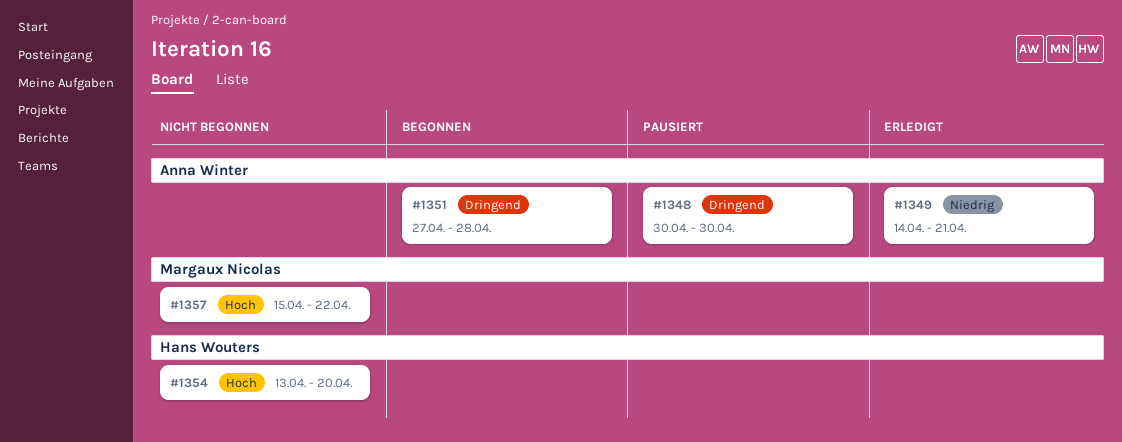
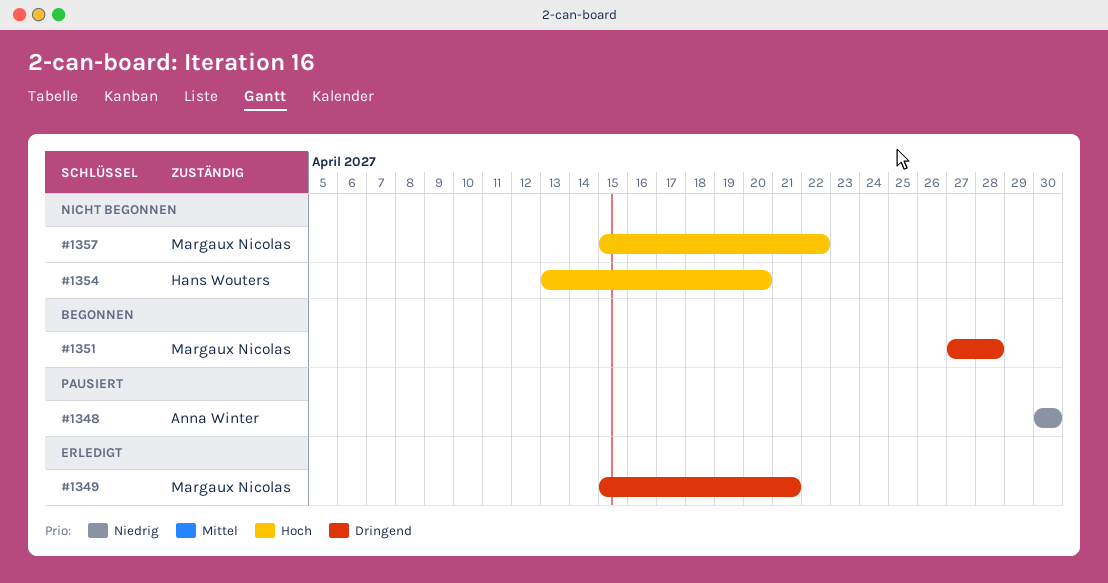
#1348, priority: Dringend -> Niedrig
#1349, owner: Anna Winter -> Margaux Nicolas
#1349, priority: Niedrig -> Dringend
#1349, start: Apr 14 -> Apr 15
#1351, owner: Anna Winter -> Margaux Nicolas

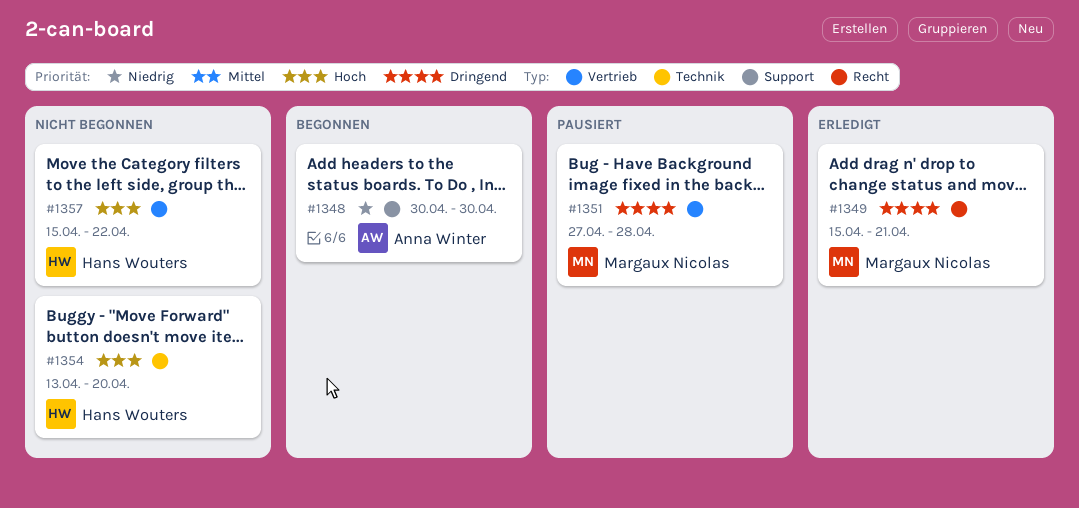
#1348, status: Pausiert -> Begonnen
#1351, status: Begonnen -> Pausiert
#1357, owner: Margaux Nicolas -> Hans Wouters

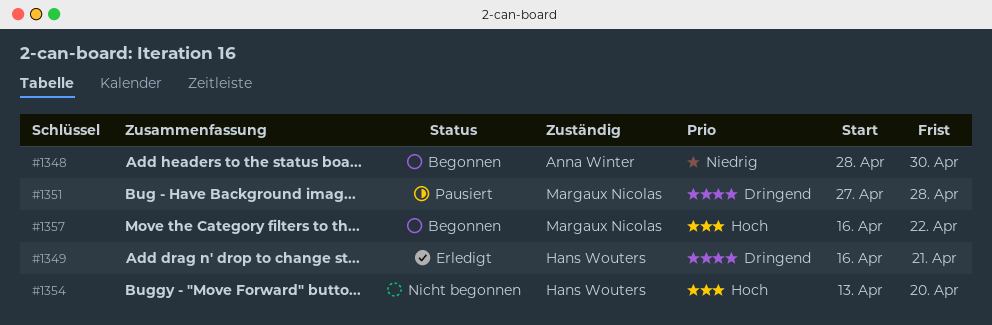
#1348, start: Apr 30 -> Apr 28
#1349, owner: Margaux Nicolas -> Hans Wouters
#1349, start: Apr 15 -> Apr 16
#1357, status: Nicht begonnen -> Begonnen
#1357, owner: Hans Wouters -> Margaux Nicolas
#1357, start: Apr 15 -> Apr 16

